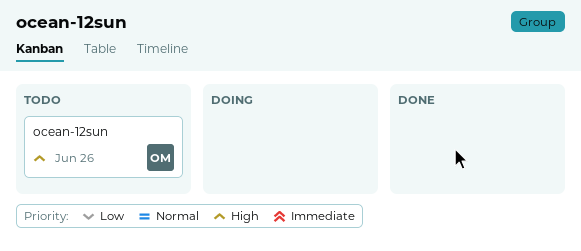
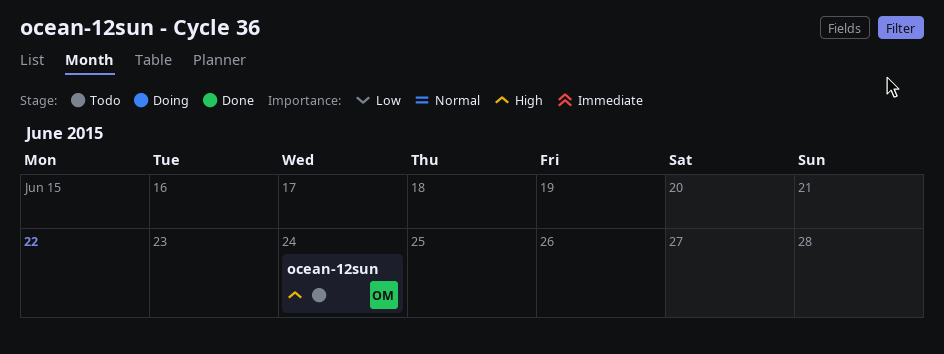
ocean-12sun, due: Jun 26 -> Jun 24

